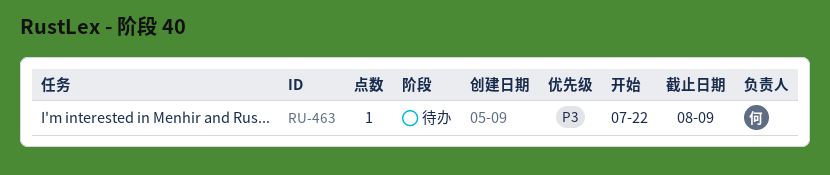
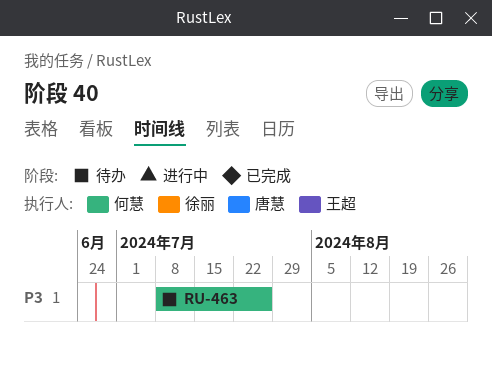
RU-463, start: Jul 22 -> Jul 8
RU-463, due: Aug 9 -> Jul 26

